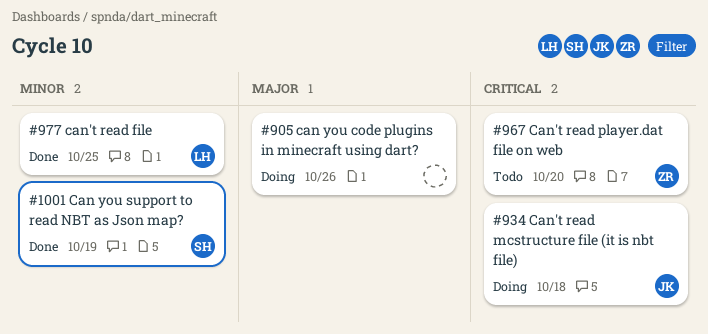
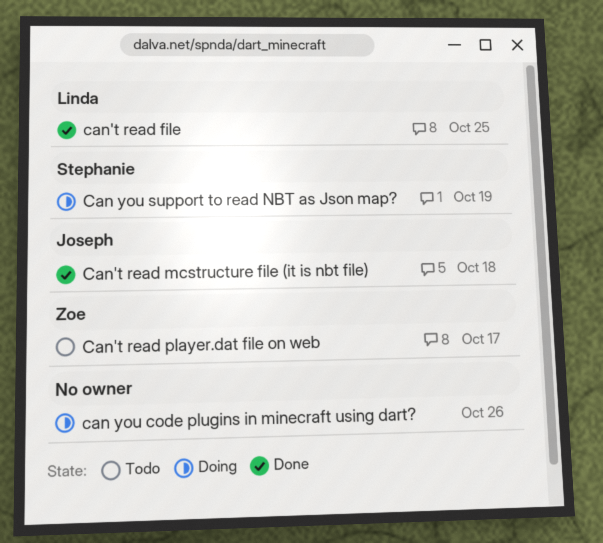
Can you support to read NBT as Json map?, status: Done -> Doing
Can't read mcstructure file (it is nbt file), status: Doing -> Done
Can't read player.dat file on web, due: Oct 20 -> Oct 17

